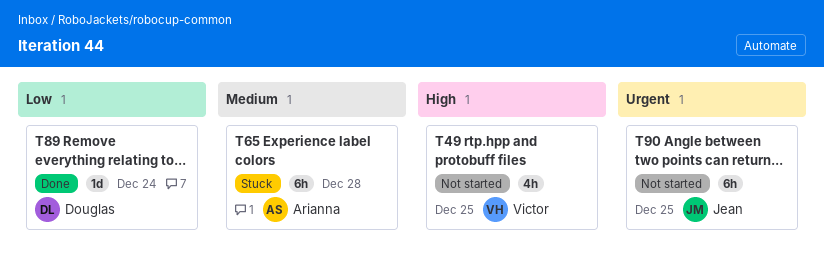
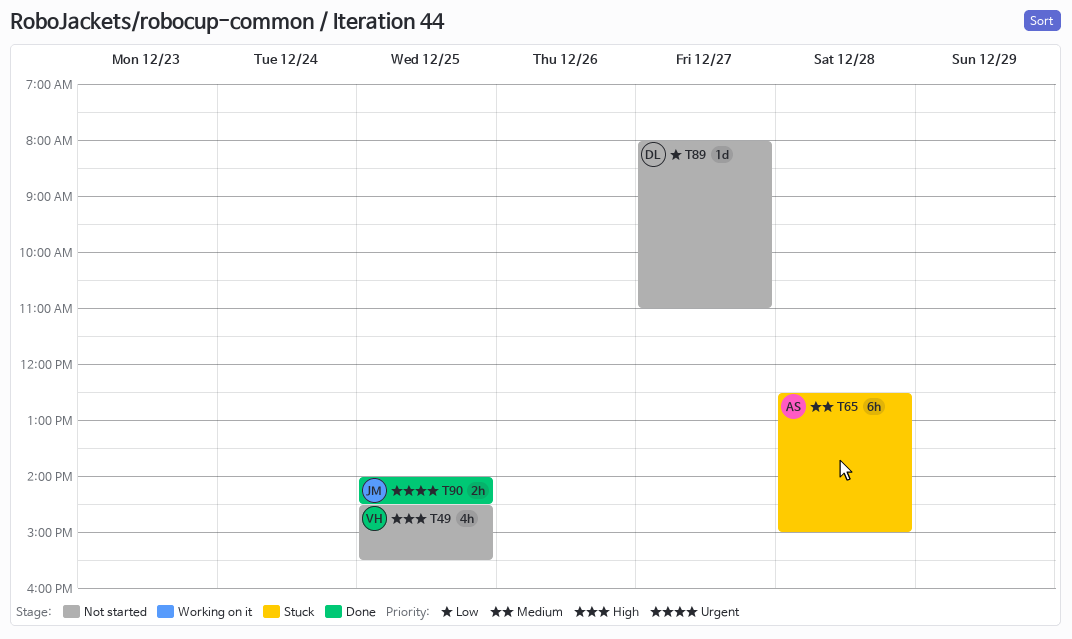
T89, status: Done -> Not started
T89, day: Dec 24 -> Dec 27
T90, status: Not started -> Done
T90, estimate: 6h -> 2h

